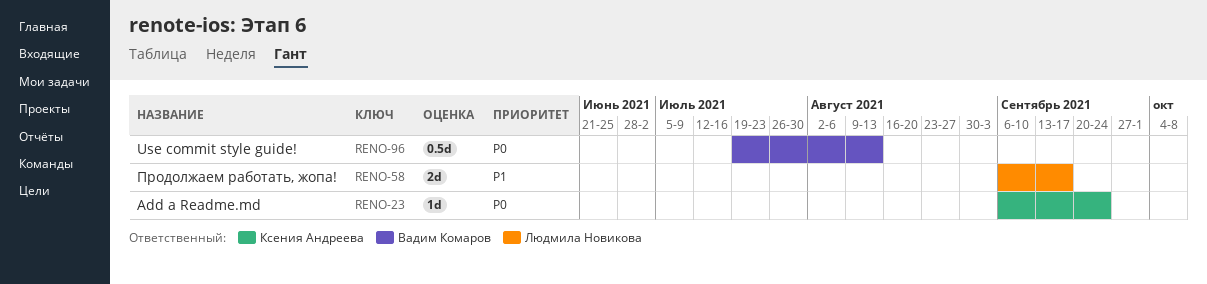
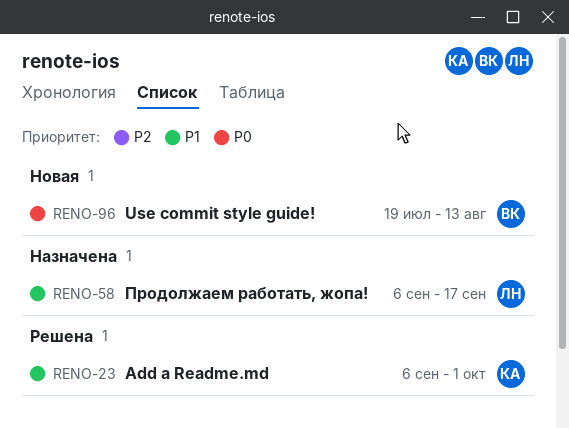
RENO-23, priority: P0 -> P1
RENO-23, due: Sep 24 -> Oct 1

